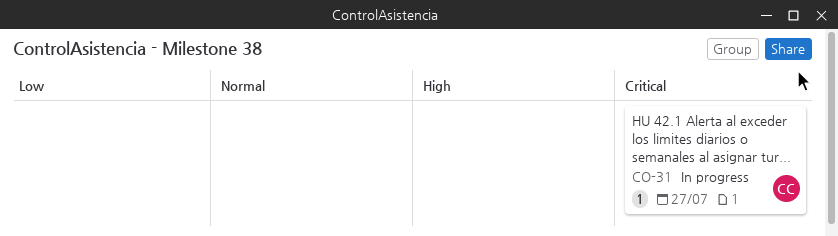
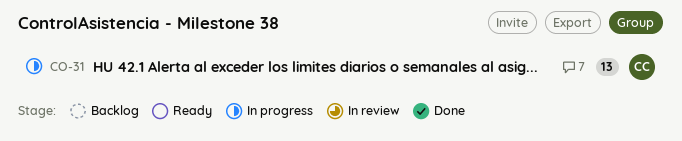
CO-31, estimate: 1 -> 13

